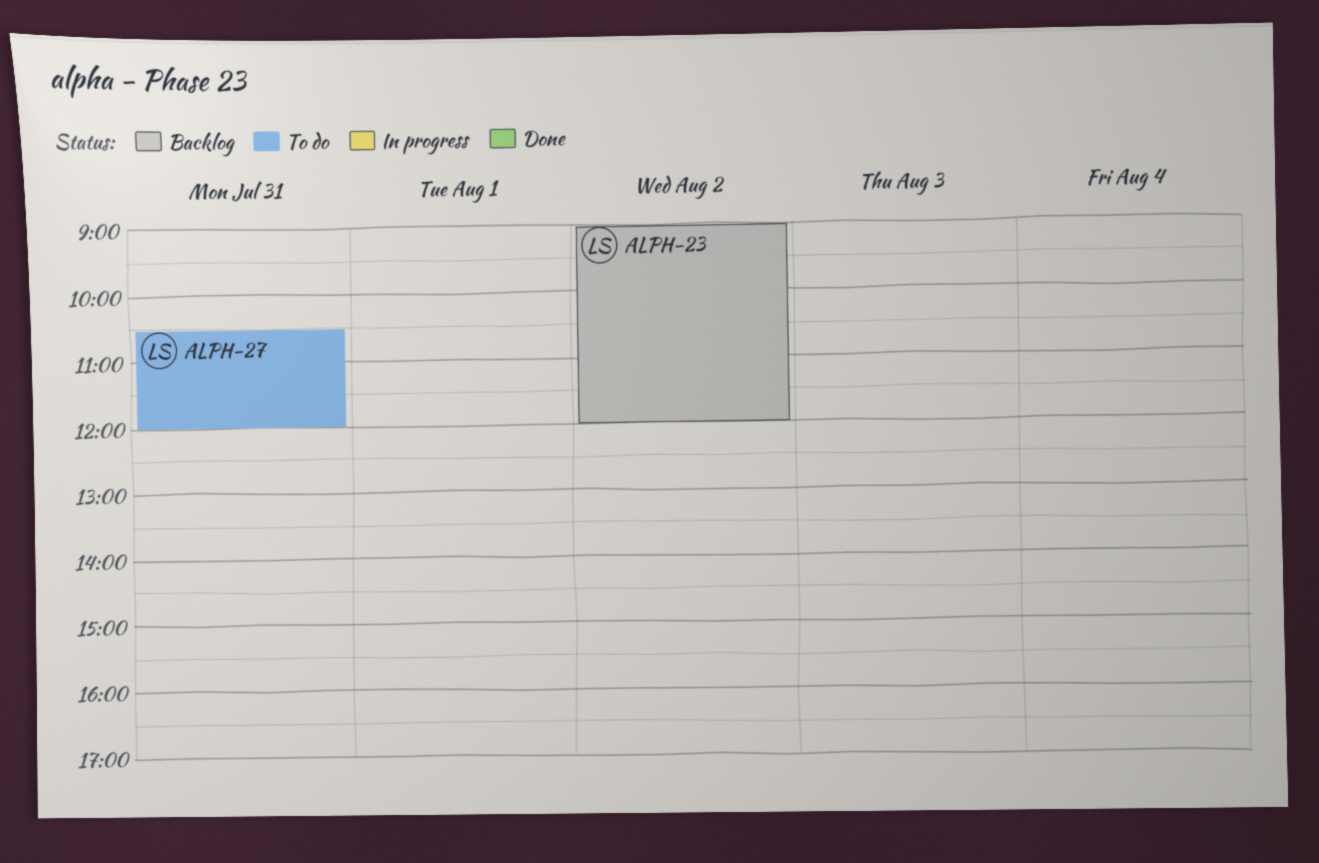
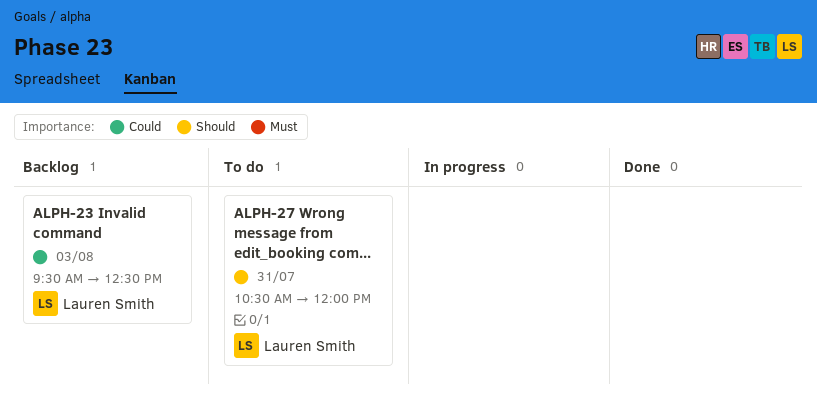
ALPH-23, day: Aug 2 -> Aug 3
ALPH-23, begins: 09:00 -> 09:30
ALPH-23, ends: 12:00 -> 12:30

